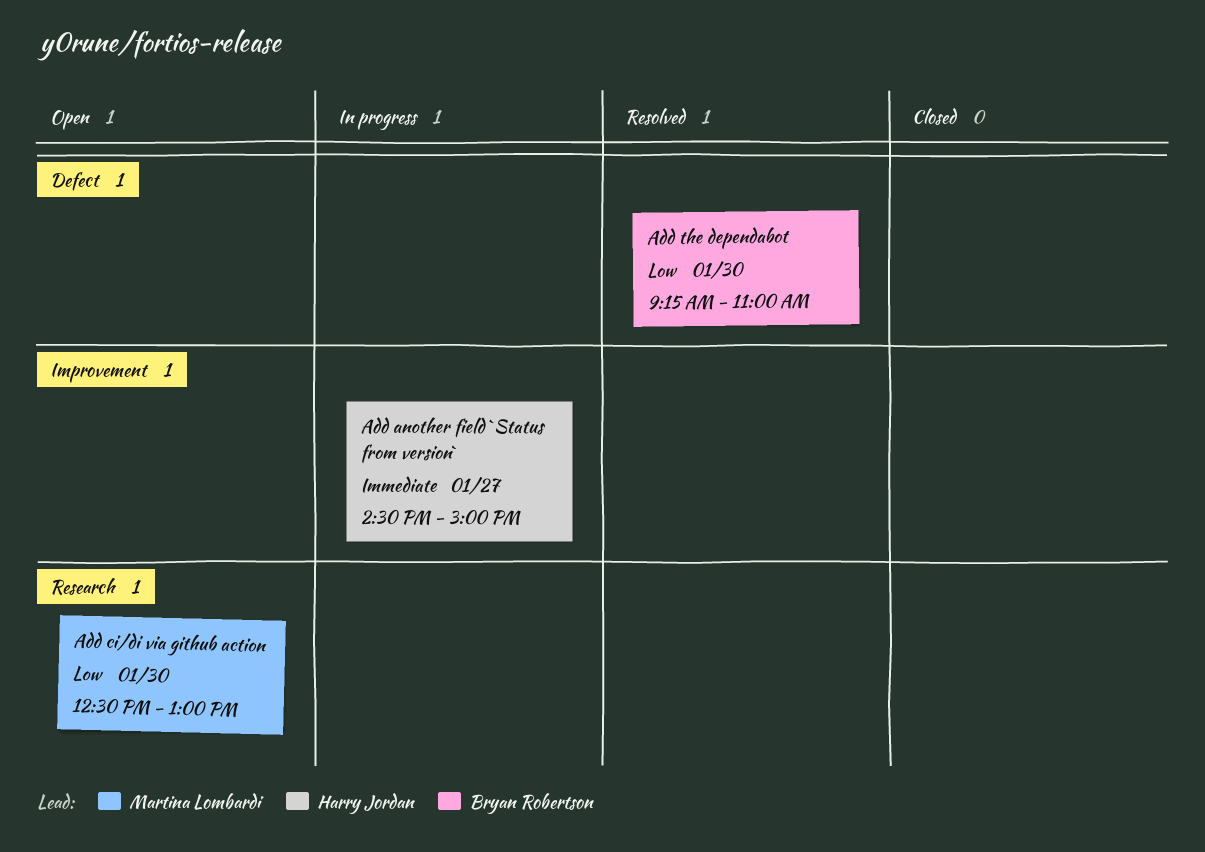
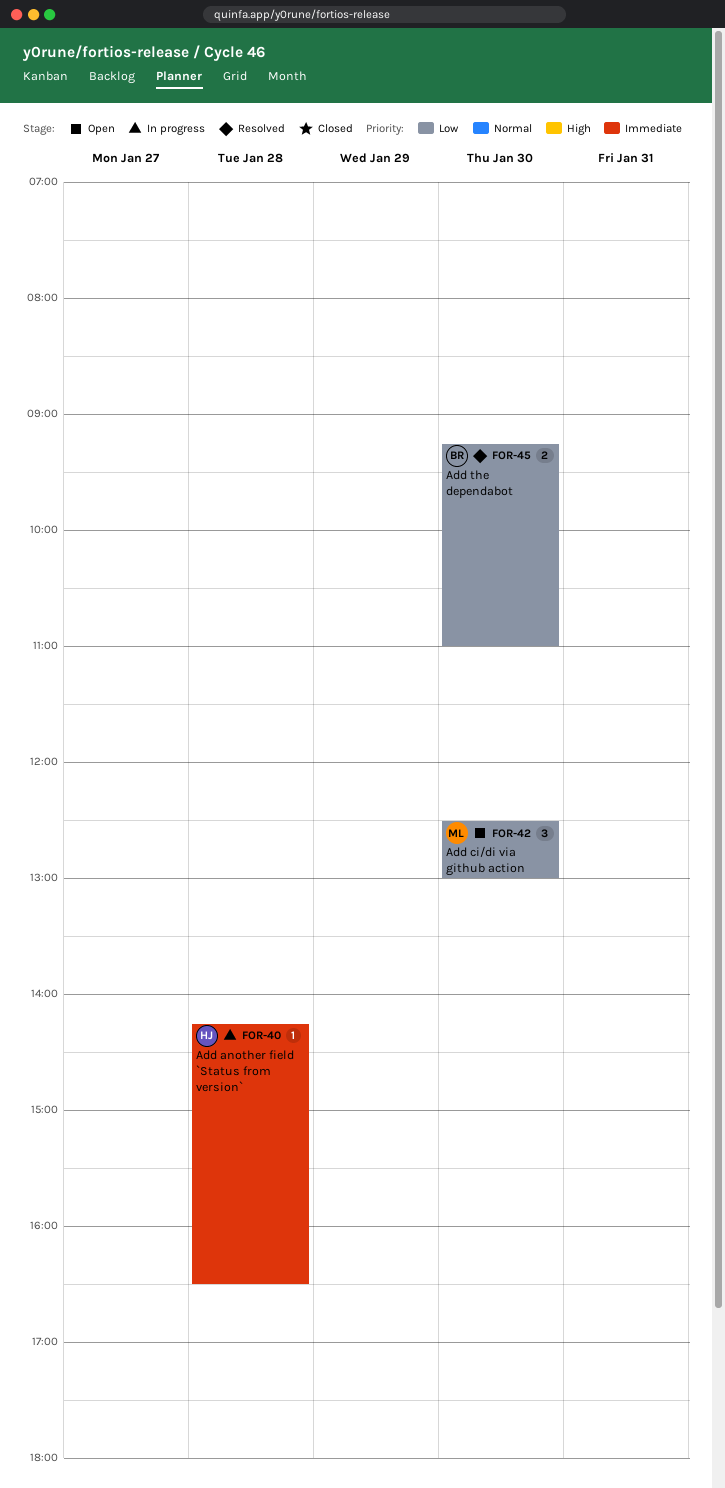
Add another field `Status from version`, day: Jan 27 -> Jan 28
Add another field `Status from version`, begins: 14:30 -> 14:15
Add another field `Status from version`, ends: 15:00 -> 16:30

